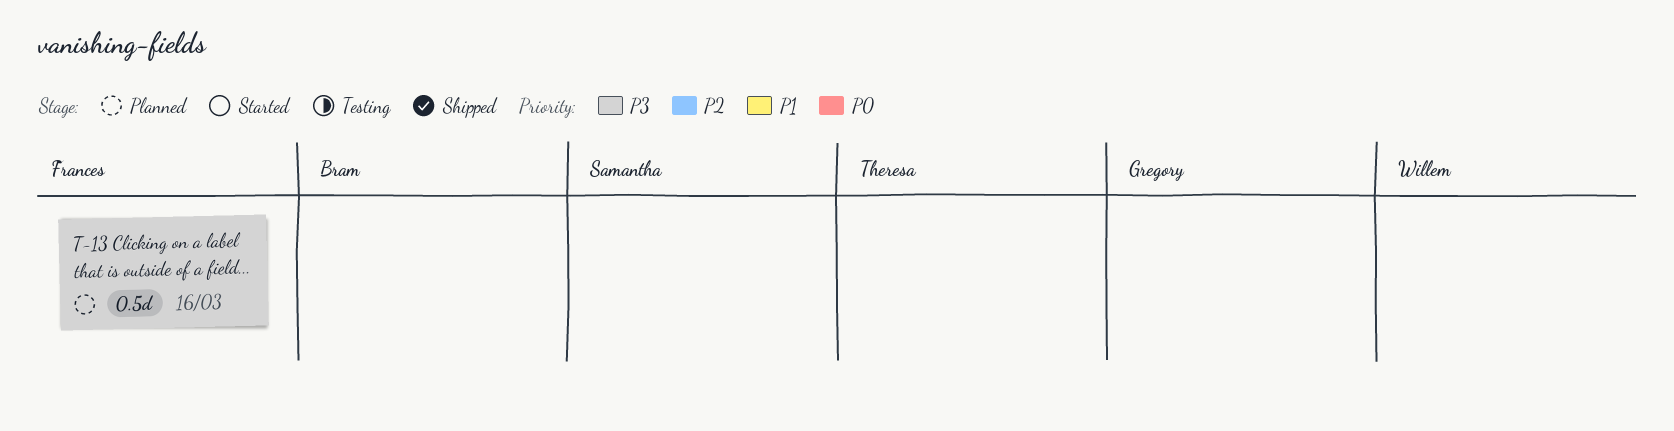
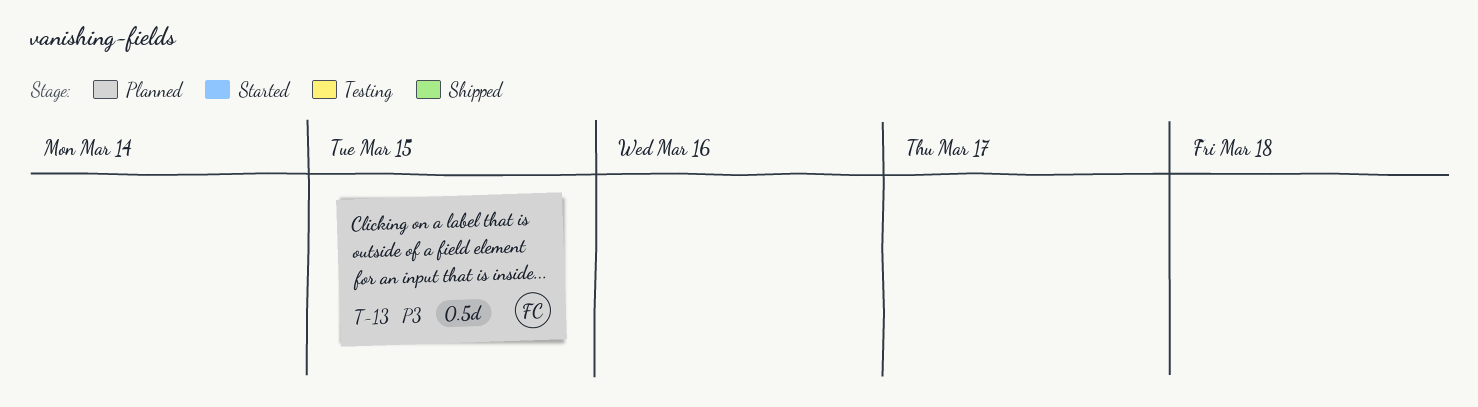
T-13, due: Mar 16 -> Mar 15

